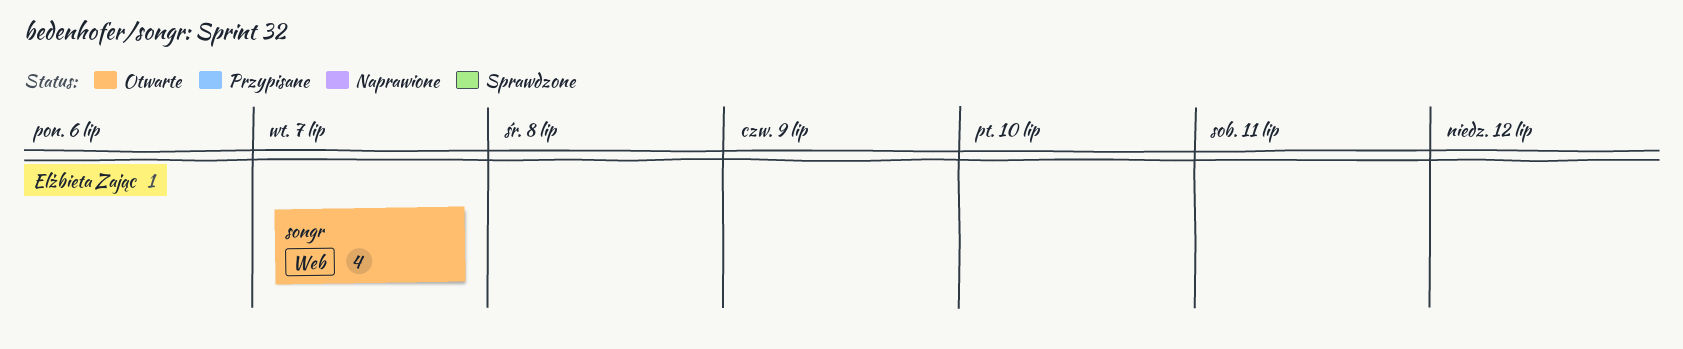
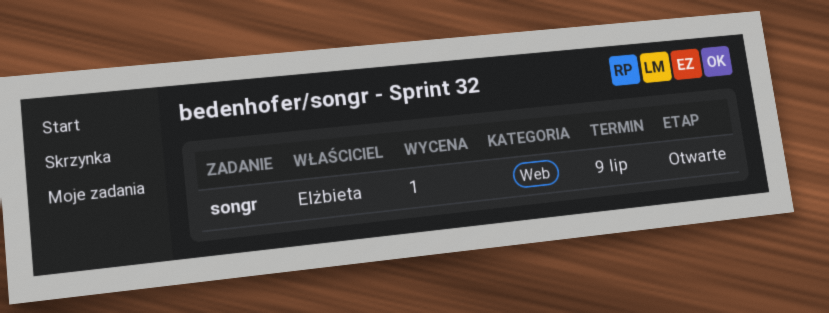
songr, estimate: 4 -> 1
songr, due: Jul 7 -> Jul 9

